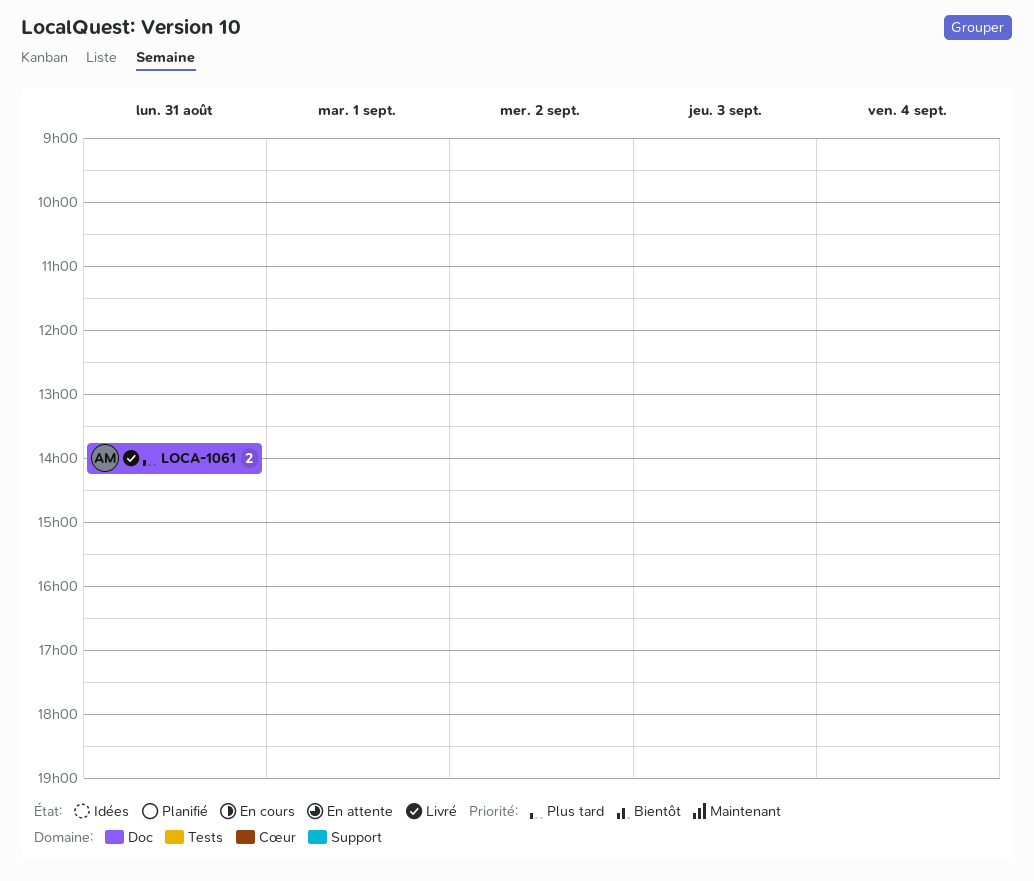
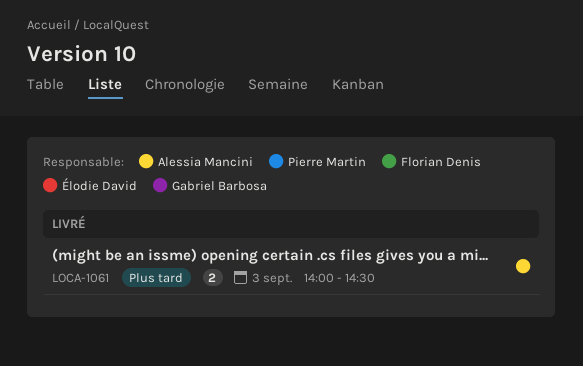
LOCA-1061, day: Aug 31 -> Sep 3
LOCA-1061, begins: 13:45 -> 14:00
LOCA-1061, ends: 14:15 -> 14:30

